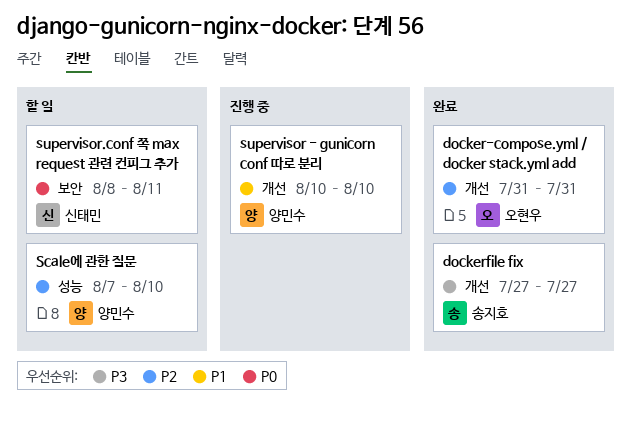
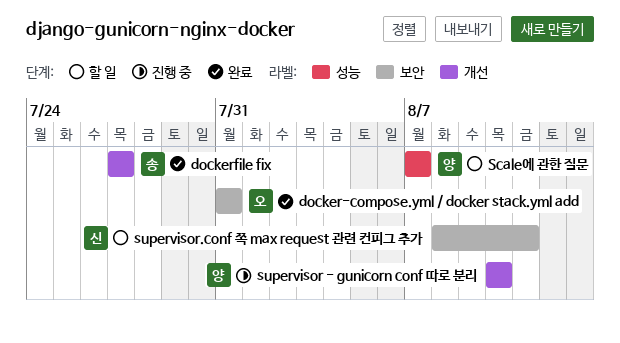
docker-compose.yml / docker stack.yml add, label: 개선 -> 보안
Scale에 관한 질문, due: Aug 10 -> Aug 7

